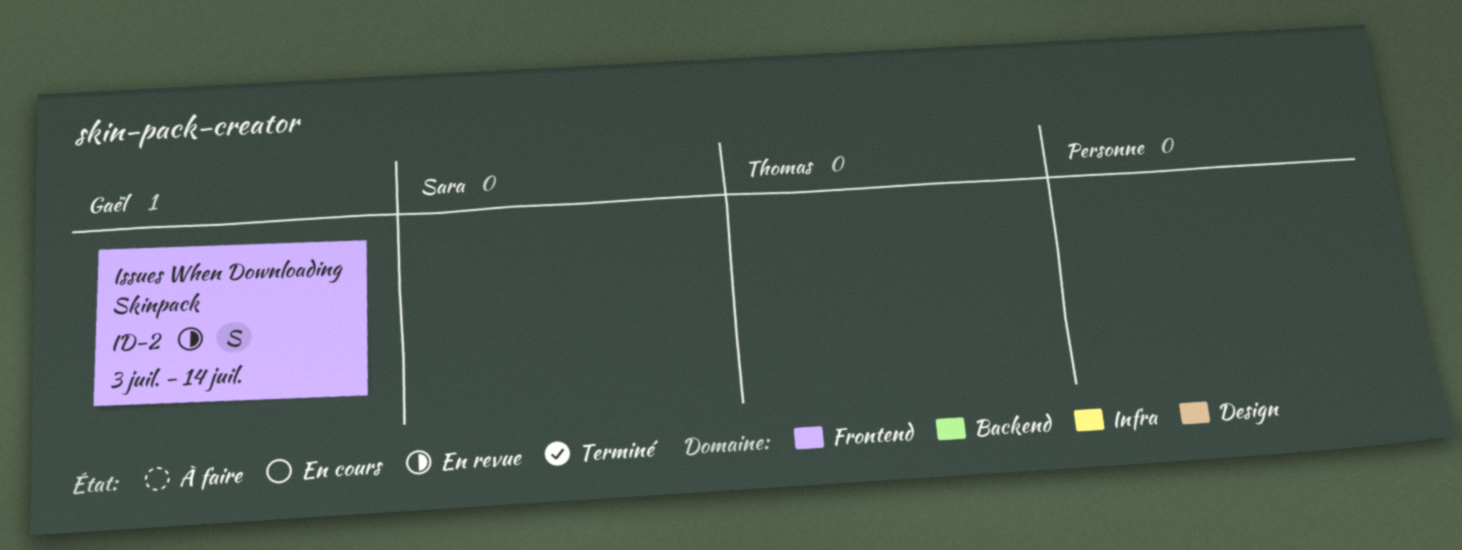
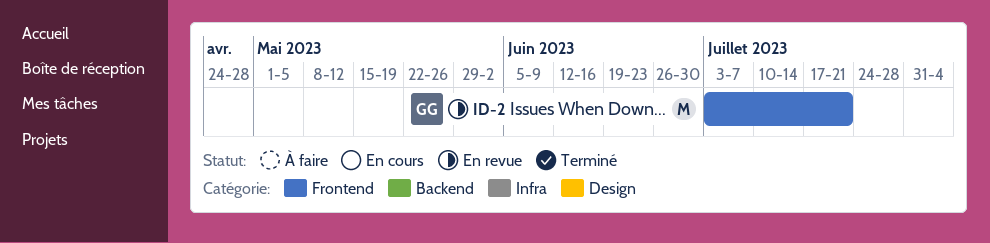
ID-2, estimate: S -> M
ID-2, due: Jul 14 -> Jul 21

